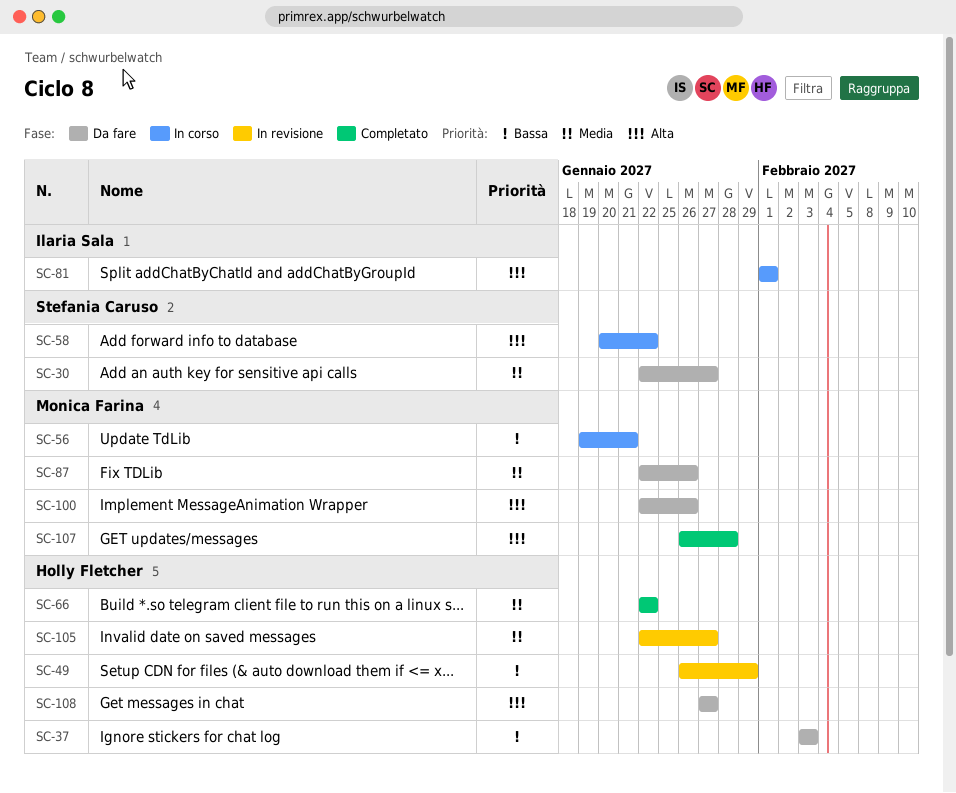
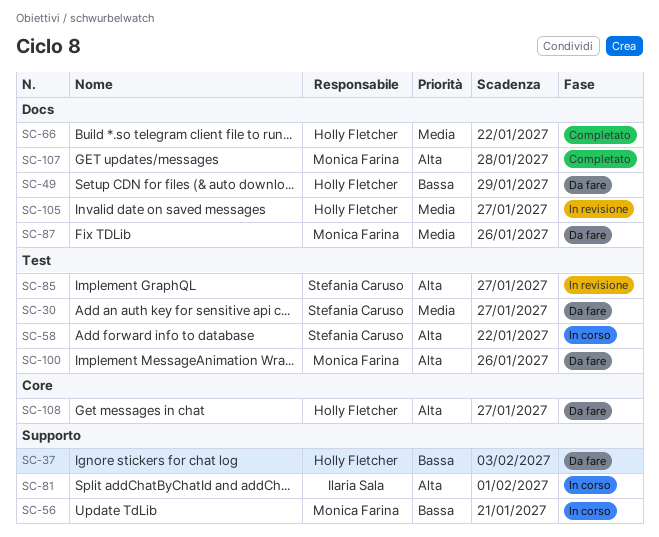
SC-49, status: In revisione -> Da fare
SC-85: none -> present

